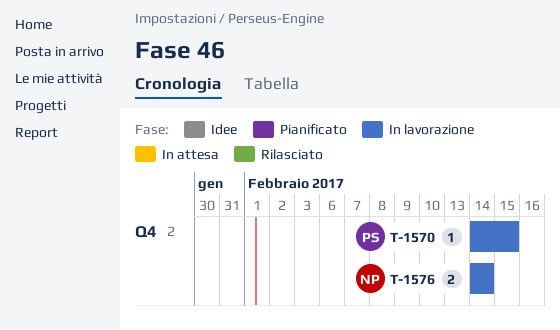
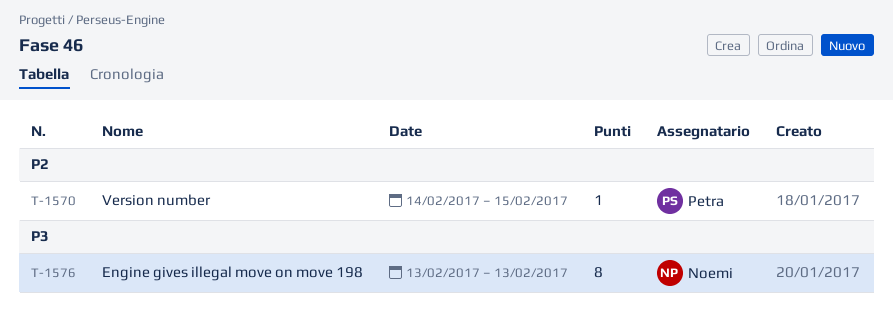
T-1576, estimate: 2 -> 8
T-1576, start: Feb 14 -> Feb 13
T-1576, due: Feb 14 -> Feb 13

